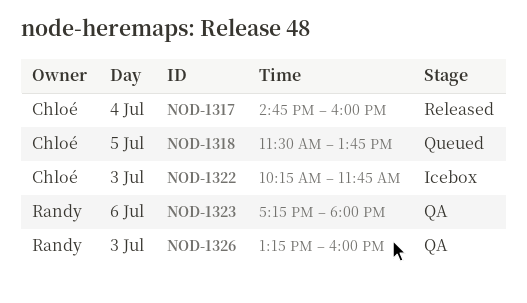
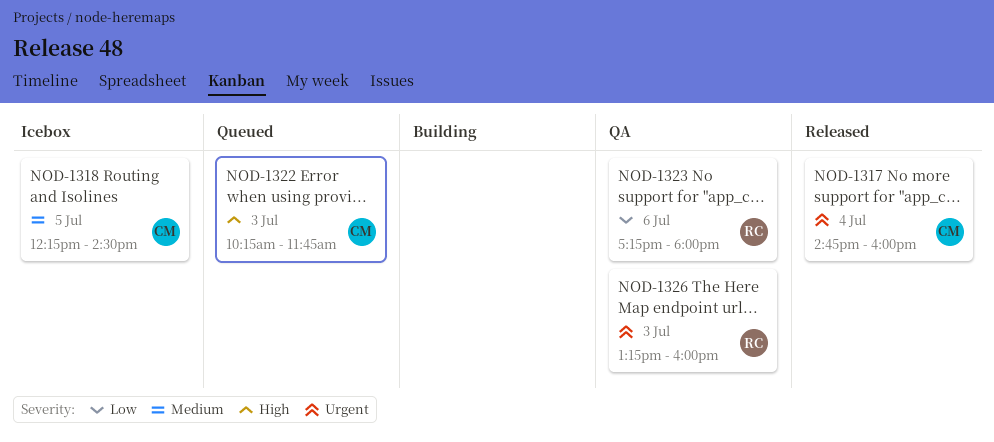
NOD-1318, status: Queued -> Icebox
NOD-1318, begins: 11:30 -> 12:15
NOD-1318, ends: 13:45 -> 14:30
NOD-1322, status: Icebox -> Queued

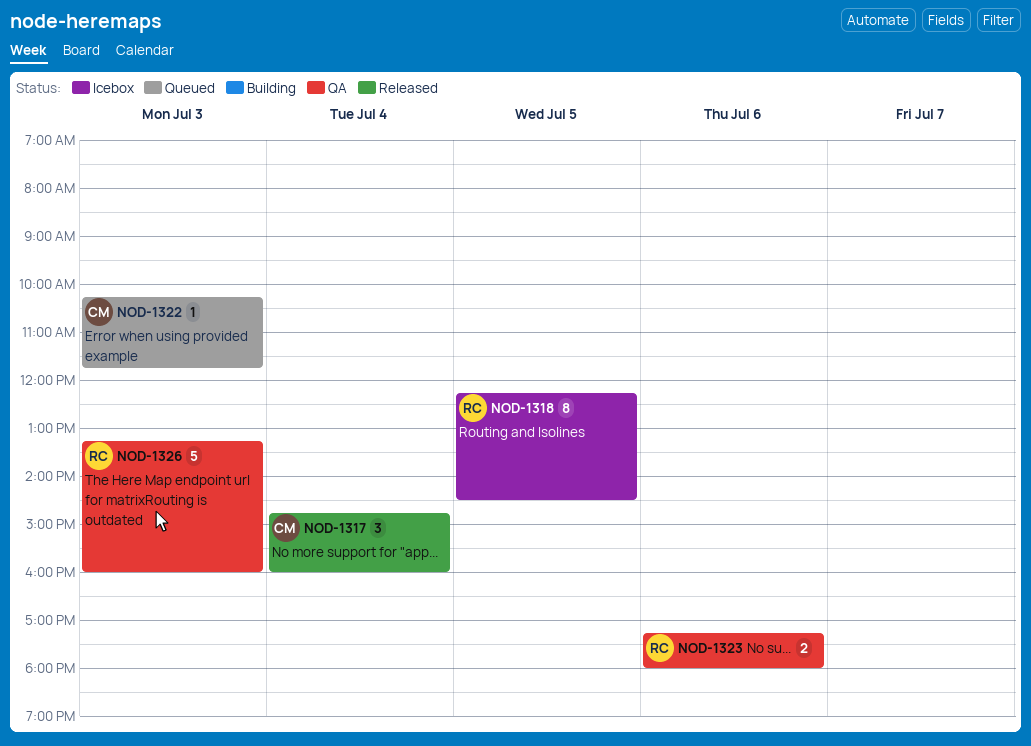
NOD-1318, owner: CM -> RC

